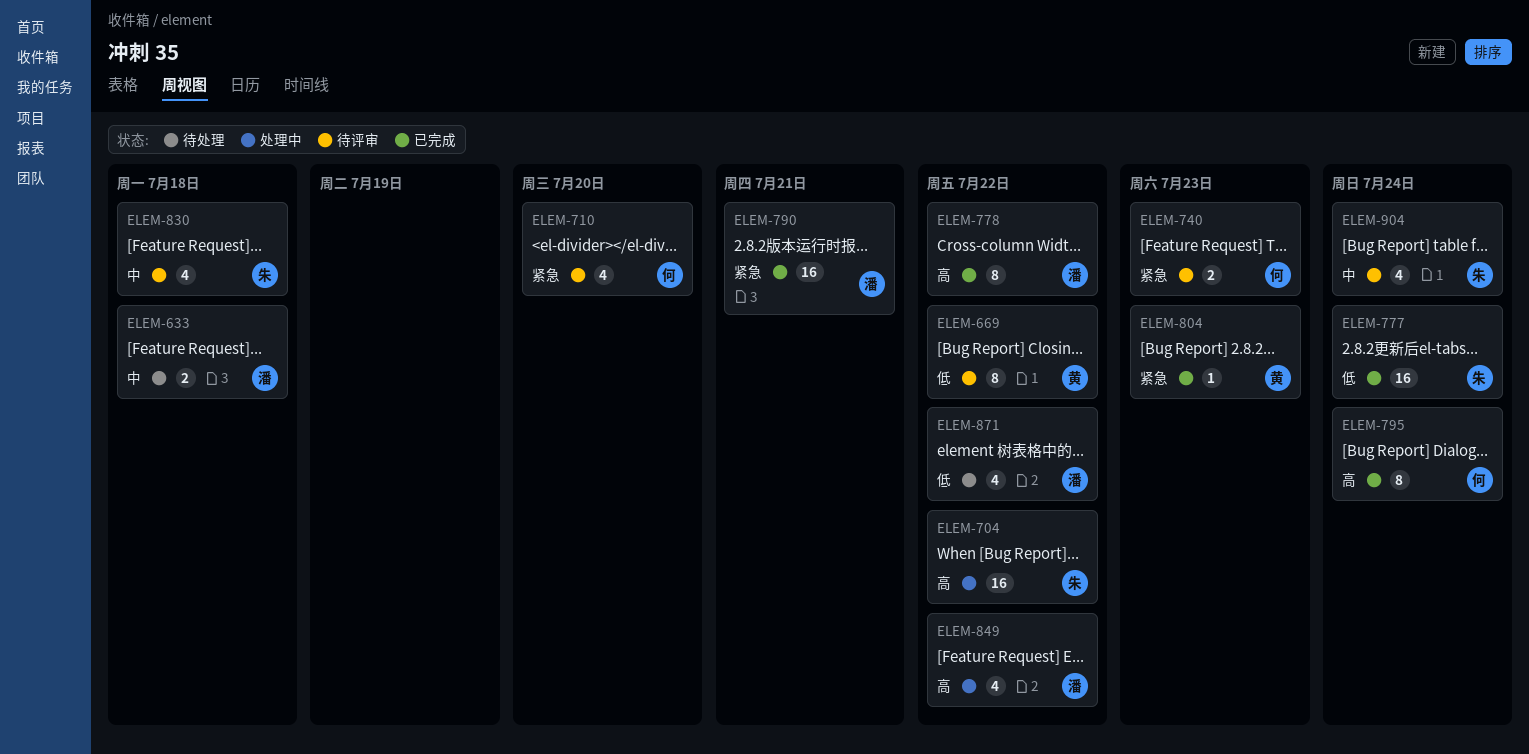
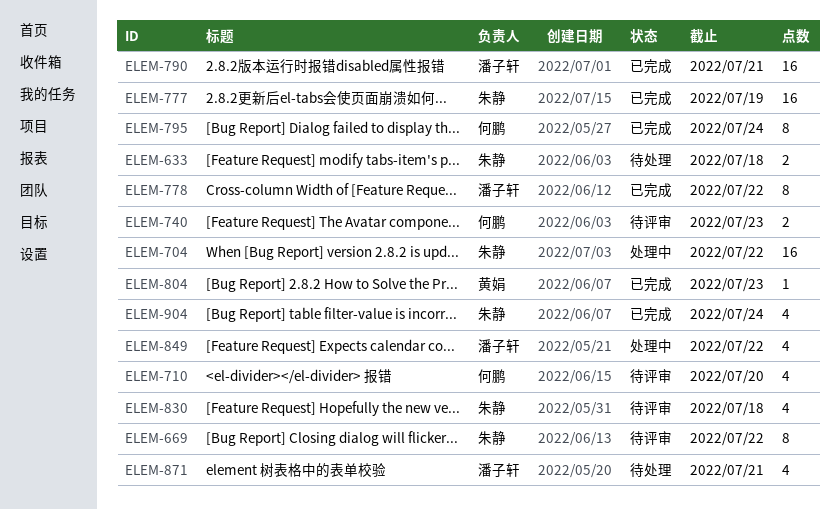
ELEM-633, owner: 潘子轩 -> 朱静
ELEM-669, owner: 黄娟 -> 朱静
ELEM-777, due: Jul 24 -> Jul 19
ELEM-871, due: Jul 22 -> Jul 21
ELEM-904, status: 待评审 -> 已完成

